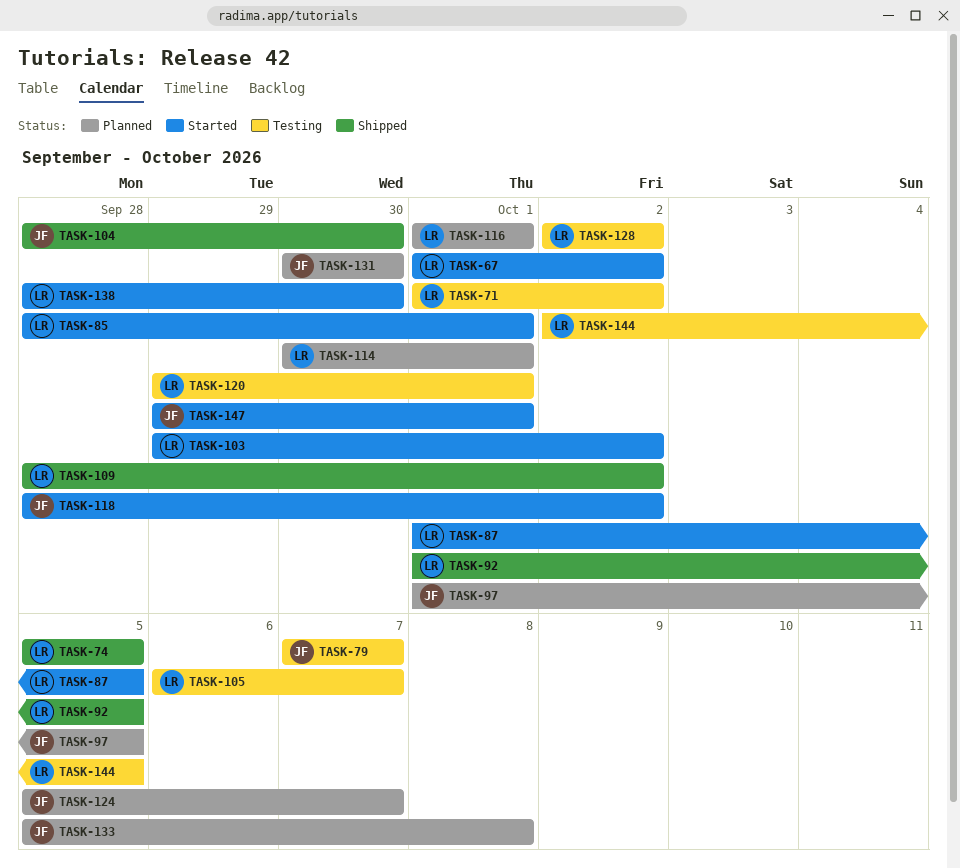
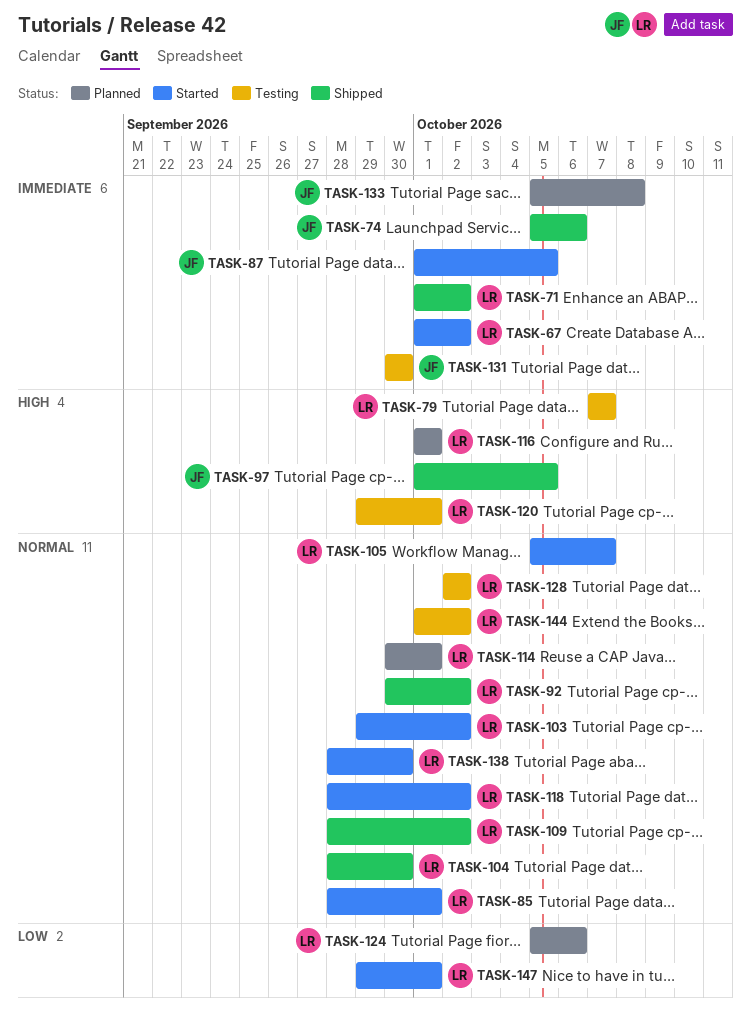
TASK-71, status: Testing -> Shipped
TASK-74, owner: LR -> JF
TASK-74, due: Oct 5 -> Oct 6
TASK-79, owner: JF -> LR
TASK-87, owner: LR -> JF
TASK-92, start: Oct 1 -> Sep 30
TASK-92, due: Oct 5 -> Oct 2
TASK-97, status: Planned -> Shipped
TASK-104, owner: JF -> LR
TASK-105, status: Testing -> Started
TASK-105, start: Oct 6 -> Oct 5
TASK-118, owner: JF -> LR
TASK-124, owner: JF -> LR
TASK-124, due: Oct 7 -> Oct 6
TASK-131, status: Planned -> Testing
TASK-144, start: Oct 2 -> Oct 1
TASK-144, due: Oct 5 -> Oct 2
TASK-147, owner: JF -> LR

